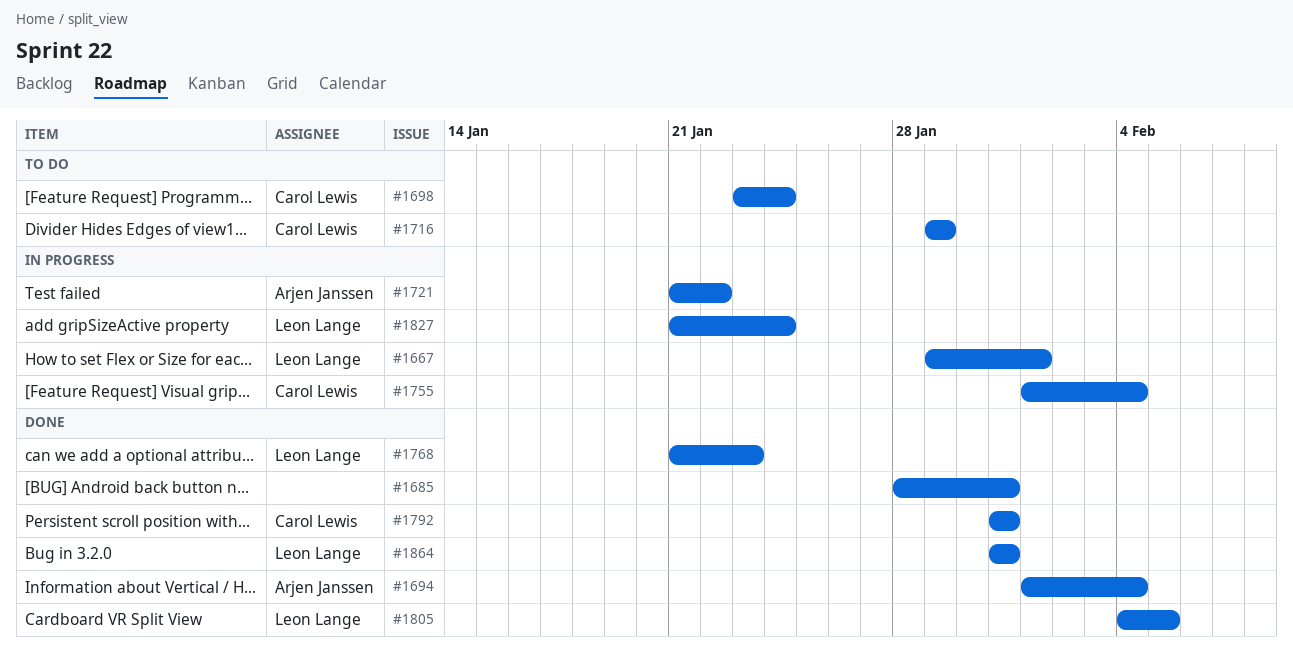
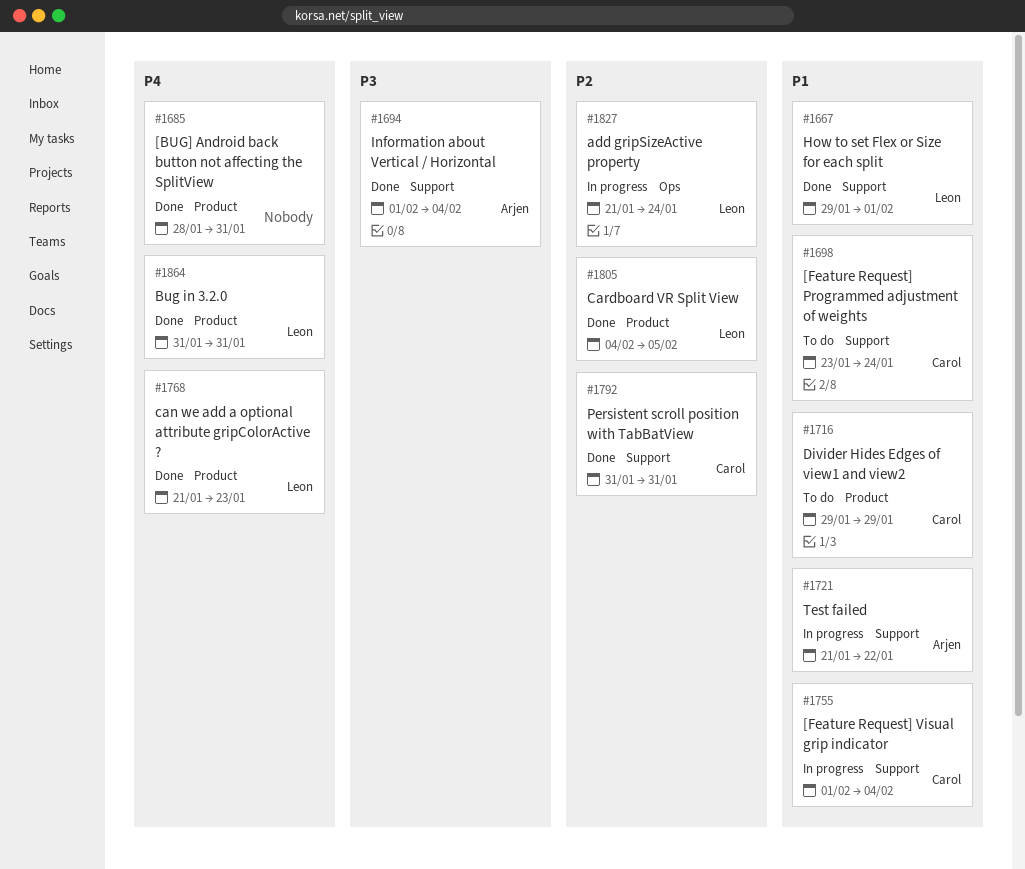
#1667, status: In progress -> Done

